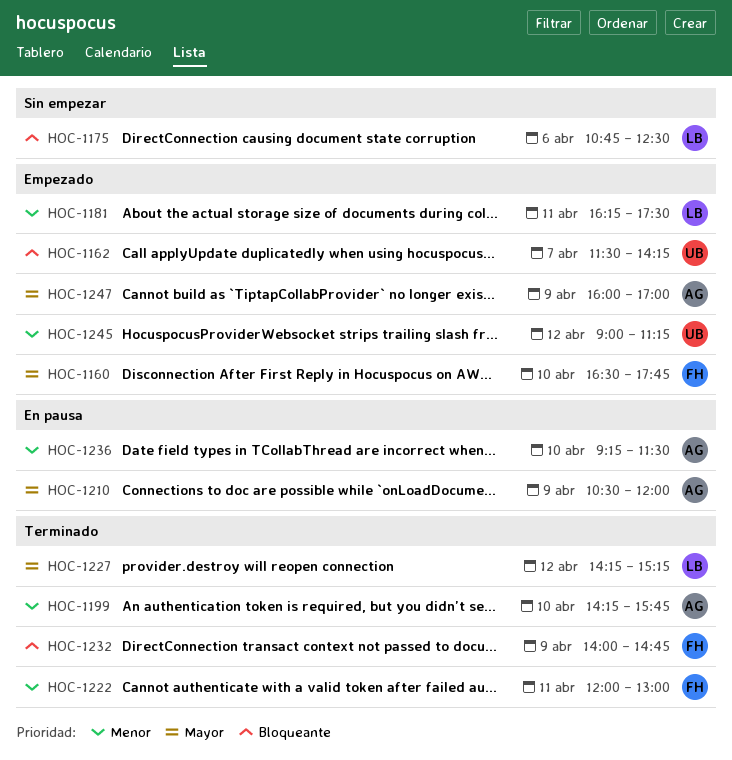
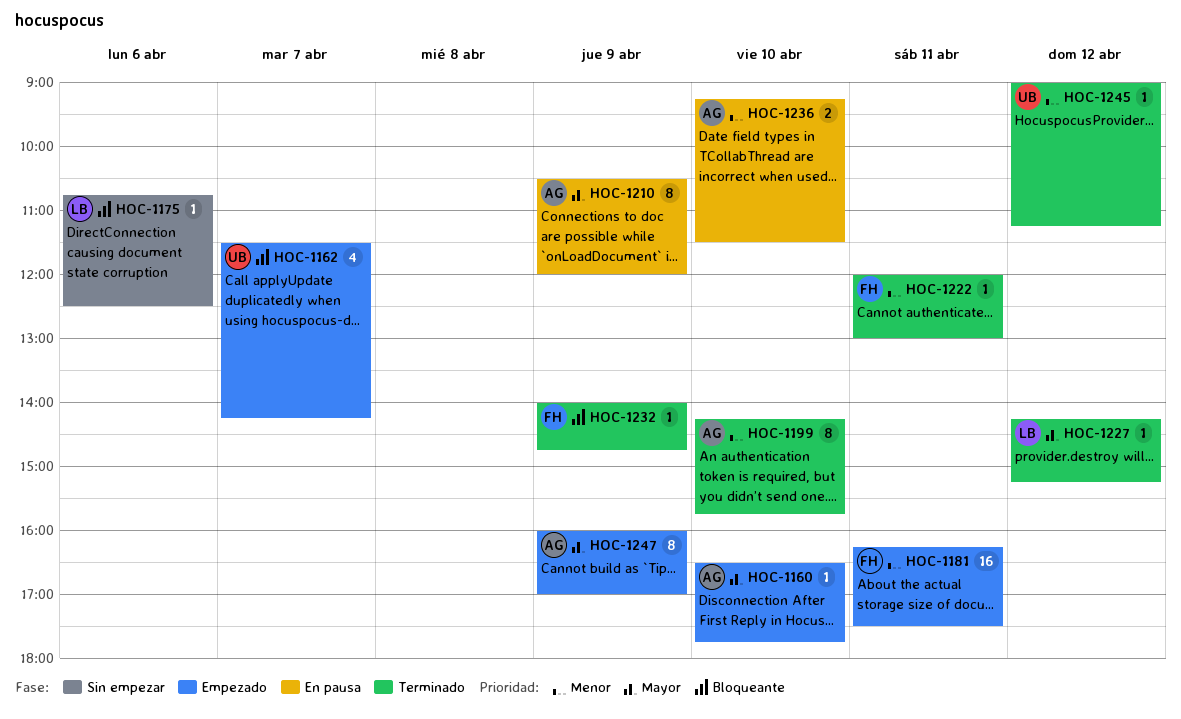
HOC-1160, owner: FH -> AG
HOC-1181, owner: LB -> FH
HOC-1245, status: Empezado -> Terminado

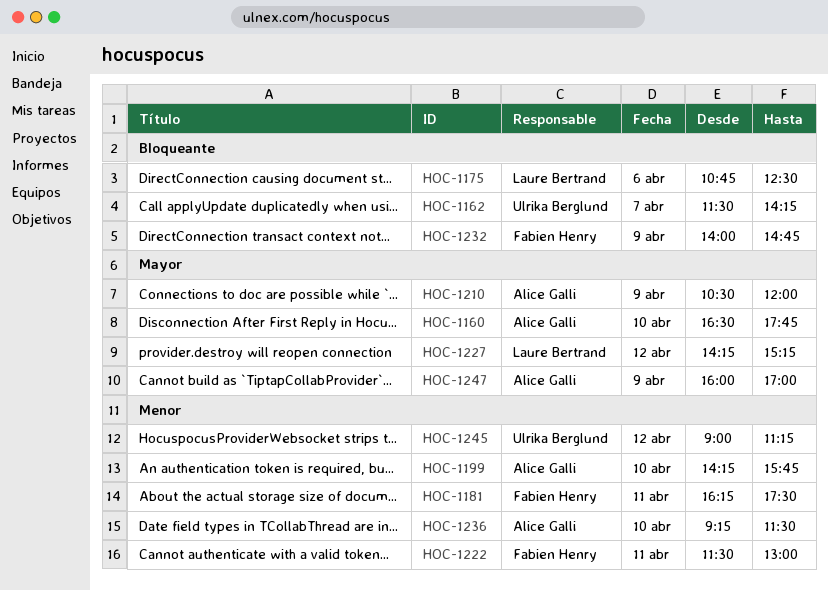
HOC-1222, begins: 12:00 -> 11:30

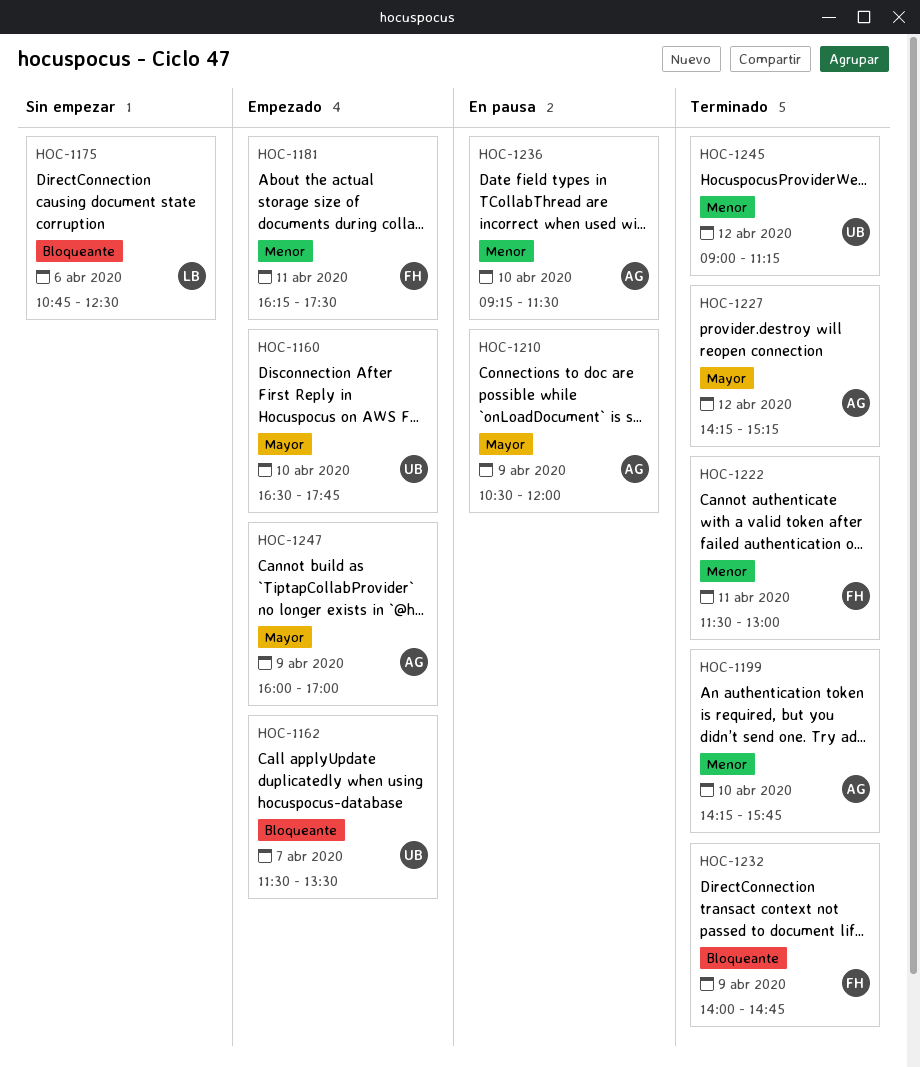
HOC-1160, owner: Alice Galli -> Ulrika Berglund
HOC-1162, ends: 14:15 -> 13:30
HOC-1227, owner: Laure Bertrand -> Alice Galli

